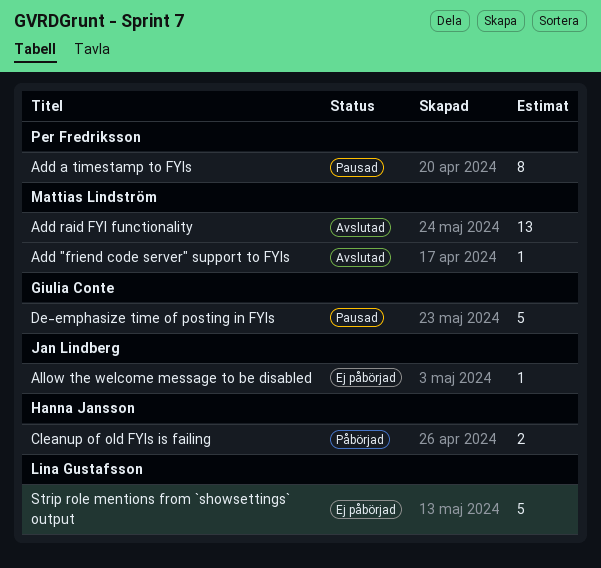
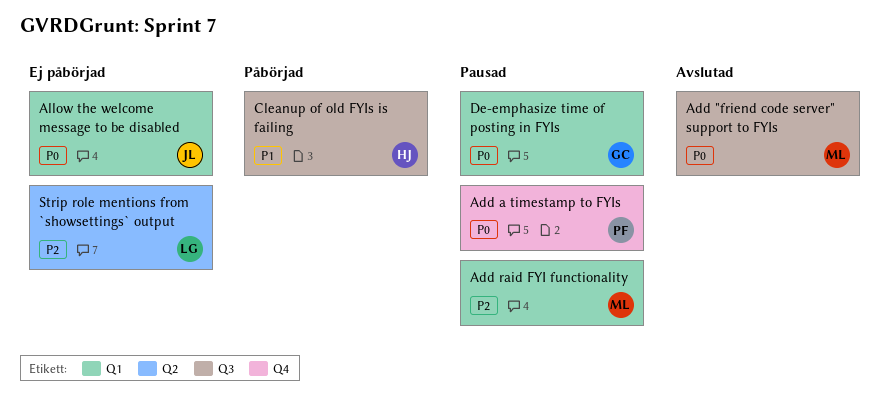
Add raid FYI functionality, status: Avslutad -> Pausad

